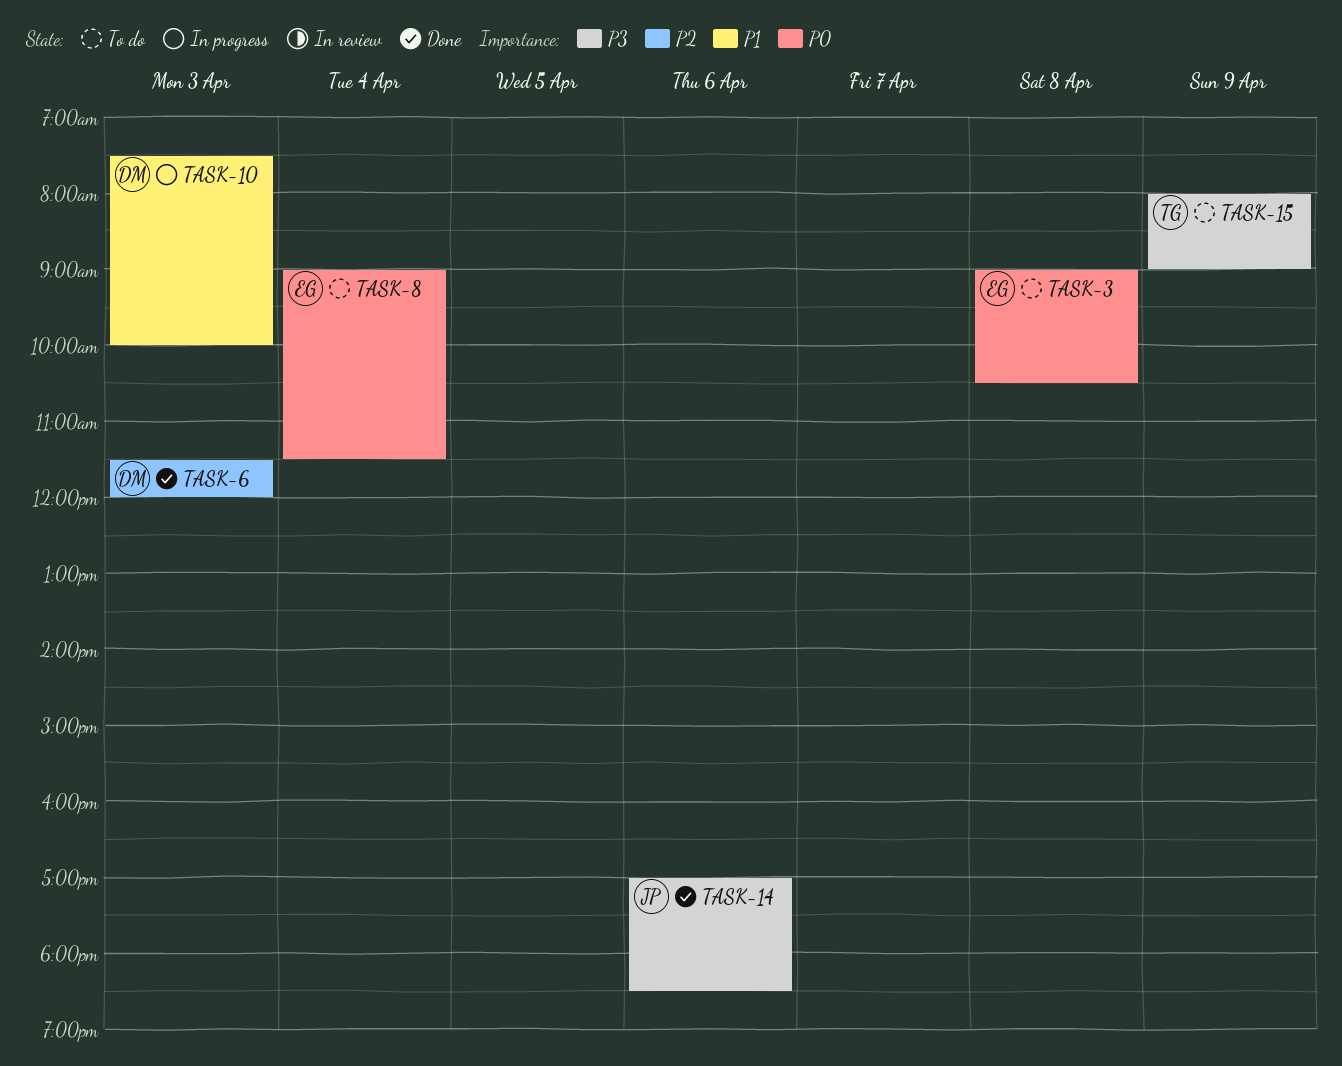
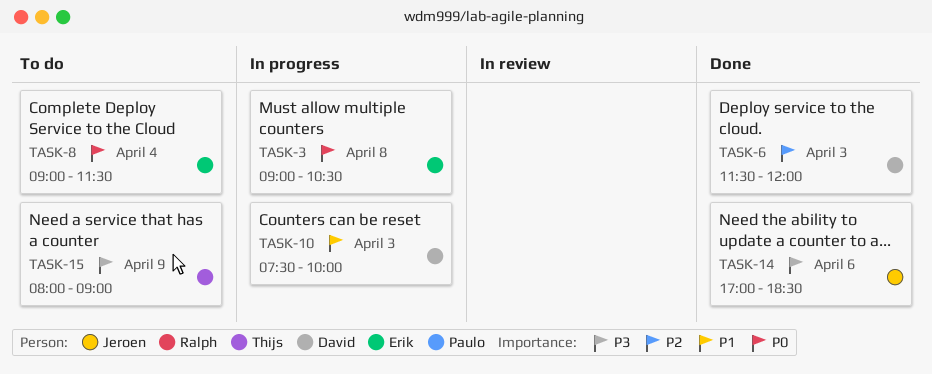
TASK-3, status: To do -> In progress

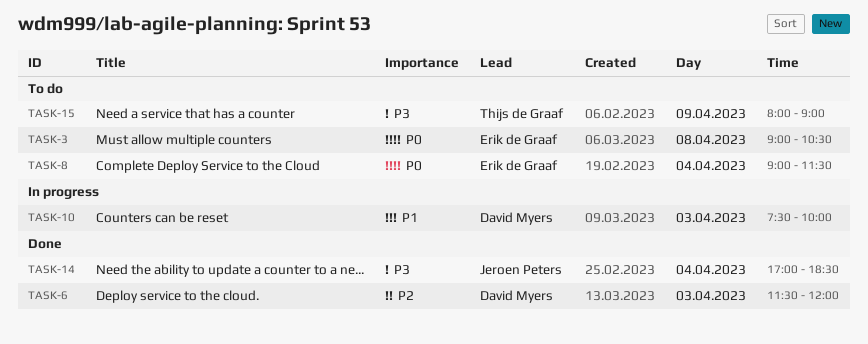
TASK-3, status: In progress -> To do
TASK-14, day: Apr 6 -> Apr 4

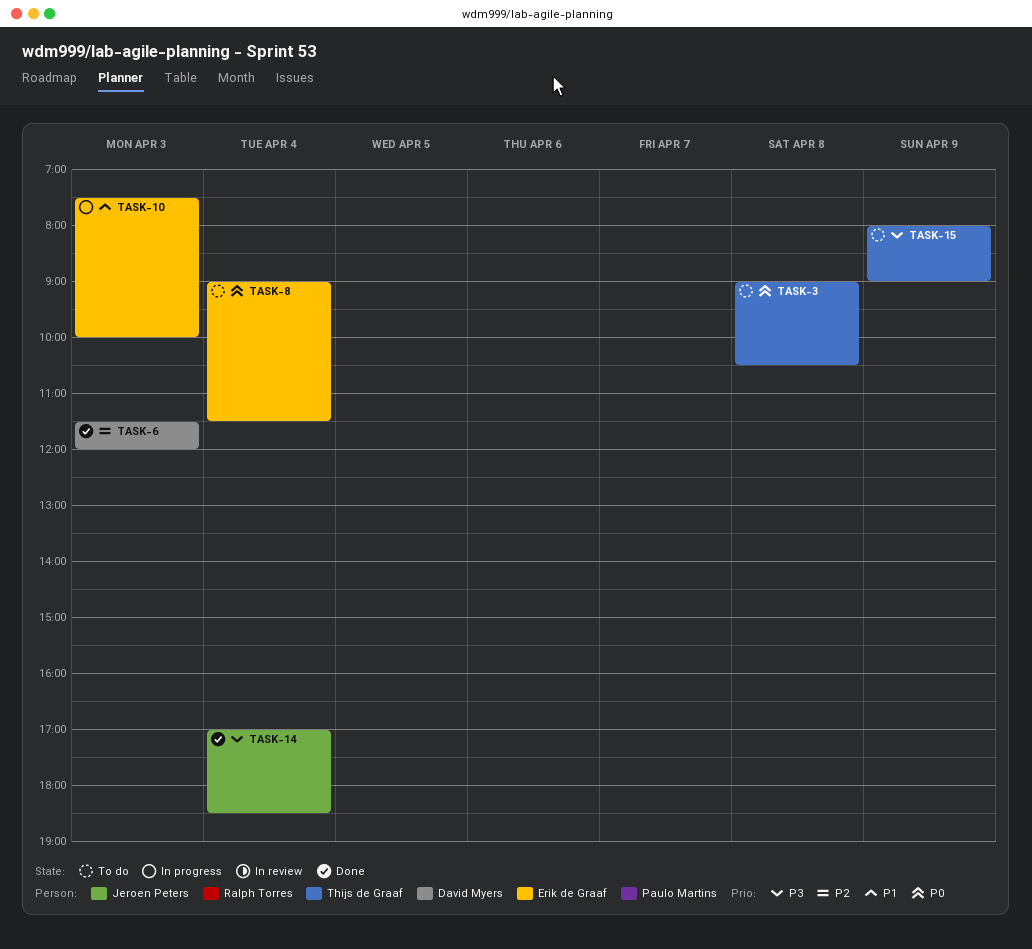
TASK-3, owner: Erik de Graaf -> Thijs de Graaf
TASK-10, owner: David Myers -> Erik de Graaf

